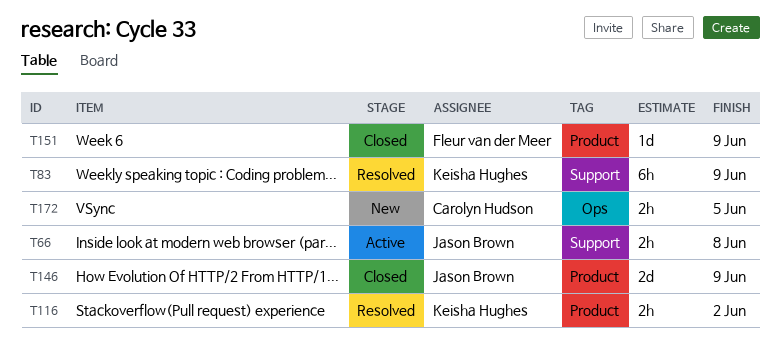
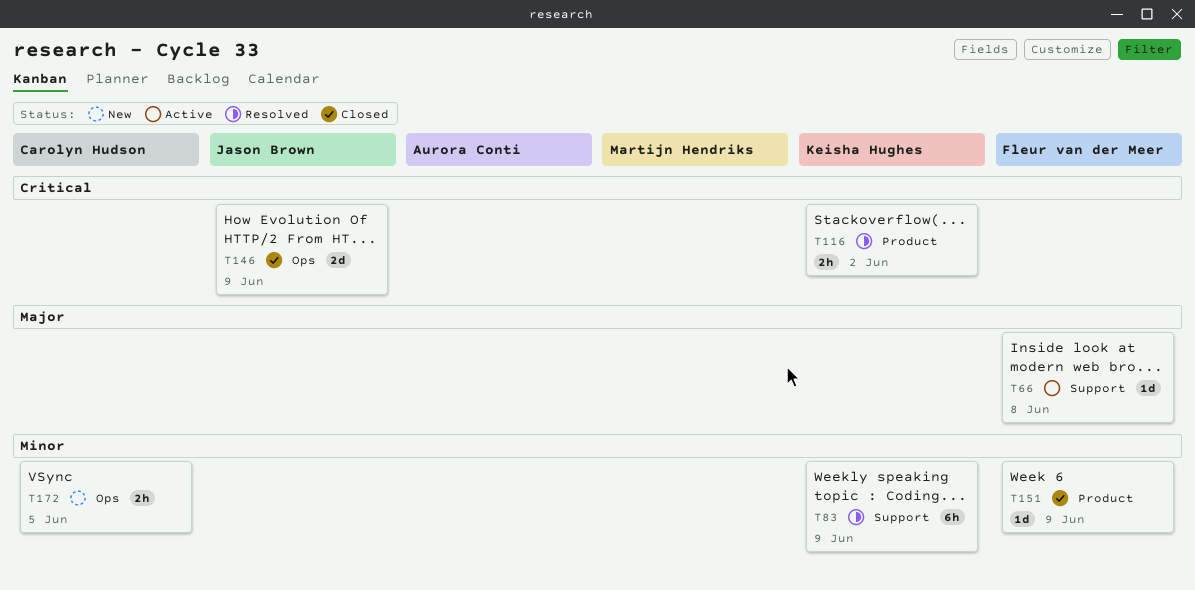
T66, owner: Jason Brown -> Fleur van der Meer
T66, estimate: 2h -> 1d
T146, label: Product -> Ops

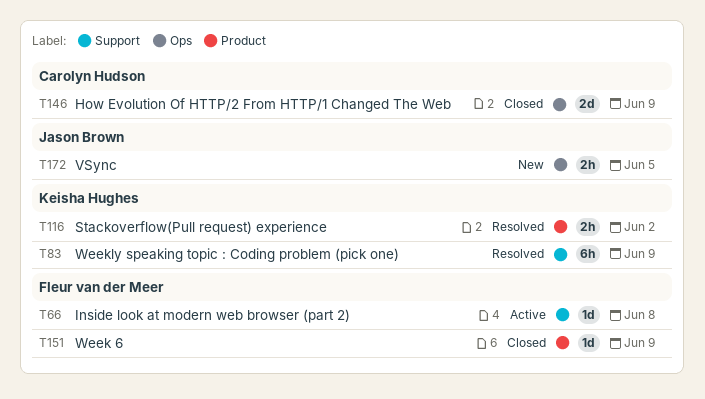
T146, owner: Jason Brown -> Carolyn Hudson
T172, owner: Carolyn Hudson -> Jason Brown

